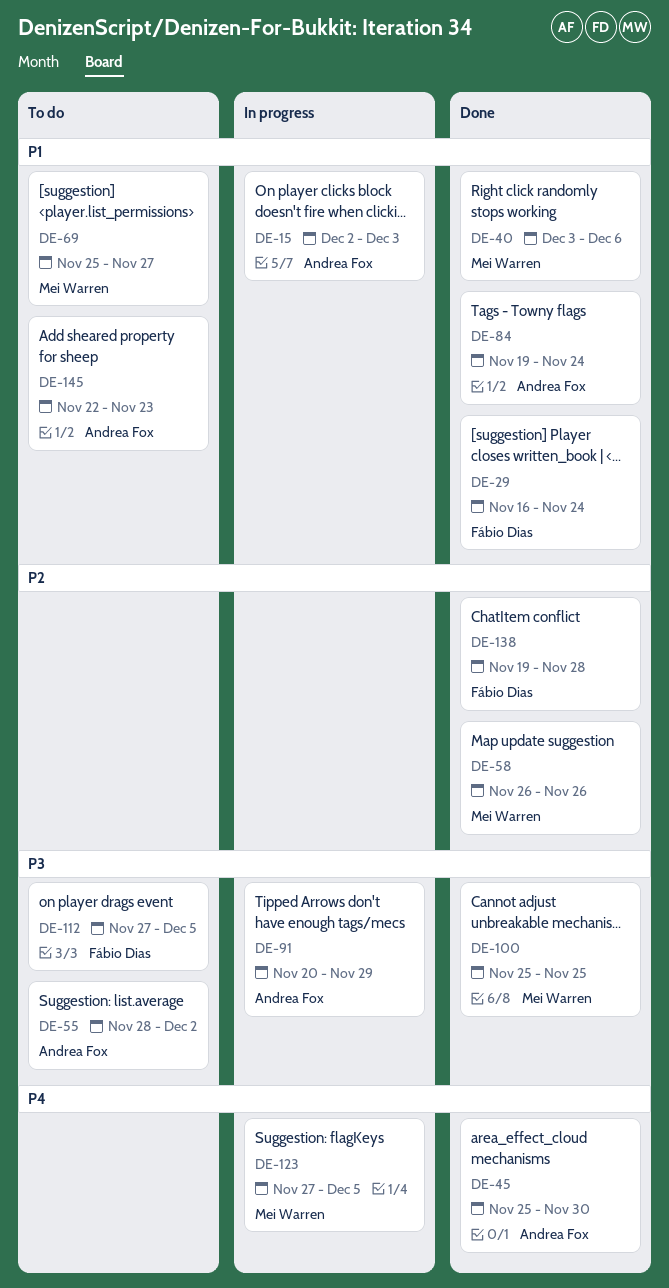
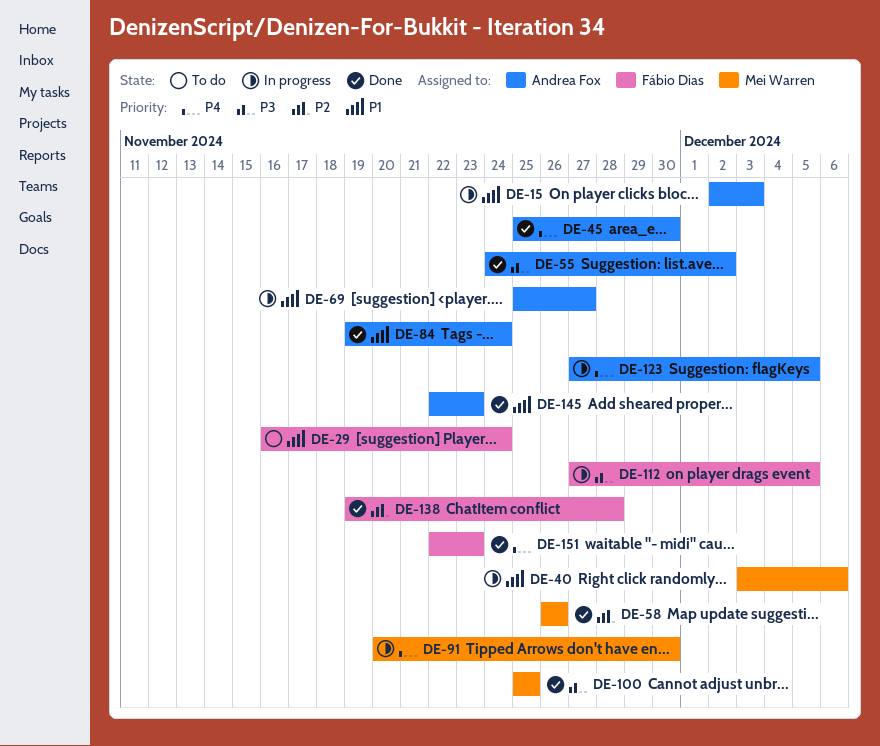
DE-29, status: Done -> To do
DE-40, status: Done -> In progress
DE-55, status: To do -> Done
DE-55, start: Nov 28 -> Nov 24
DE-69, status: To do -> In progress
DE-69, owner: Mei Warren -> Andrea Fox
DE-91, owner: Andrea Fox -> Mei Warren
DE-91, priority: P3 -> P4
DE-91, due: Nov 29 -> Nov 30
DE-112, status: To do -> In progress
DE-123, owner: Mei Warren -> Andrea Fox
DE-145, status: To do -> Done
DE-151: none -> present

